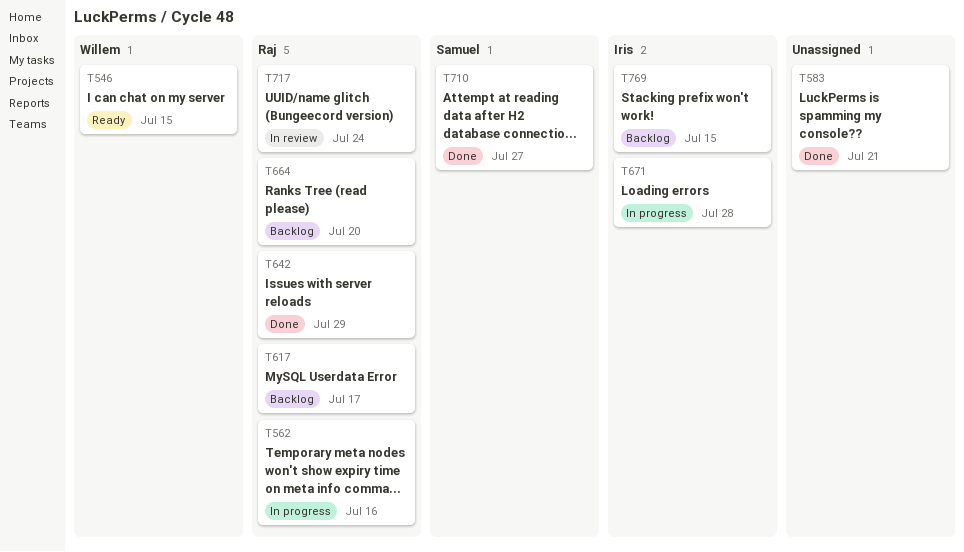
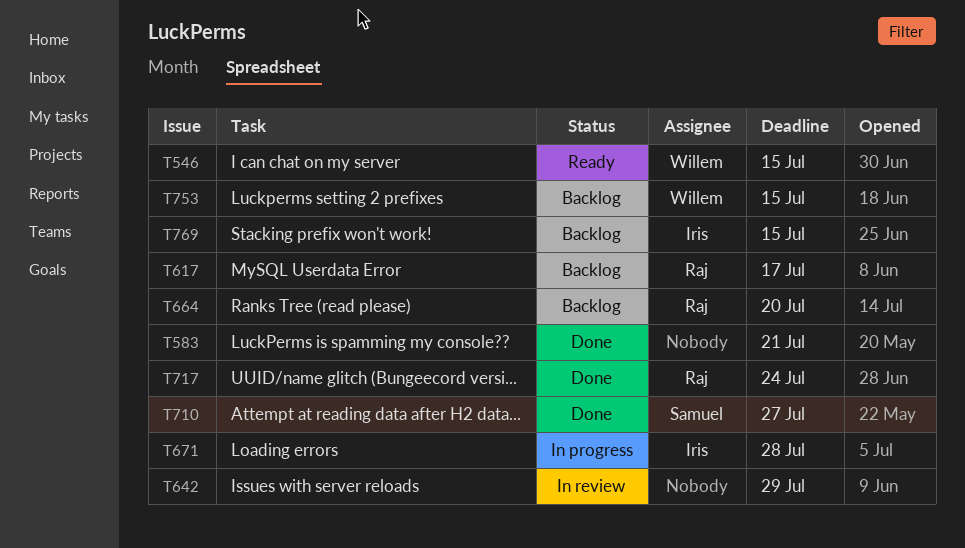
T562: present -> none
T642, status: Done -> In review
T642, owner: Raj -> none
T717, status: In review -> Done
T753: none -> present

